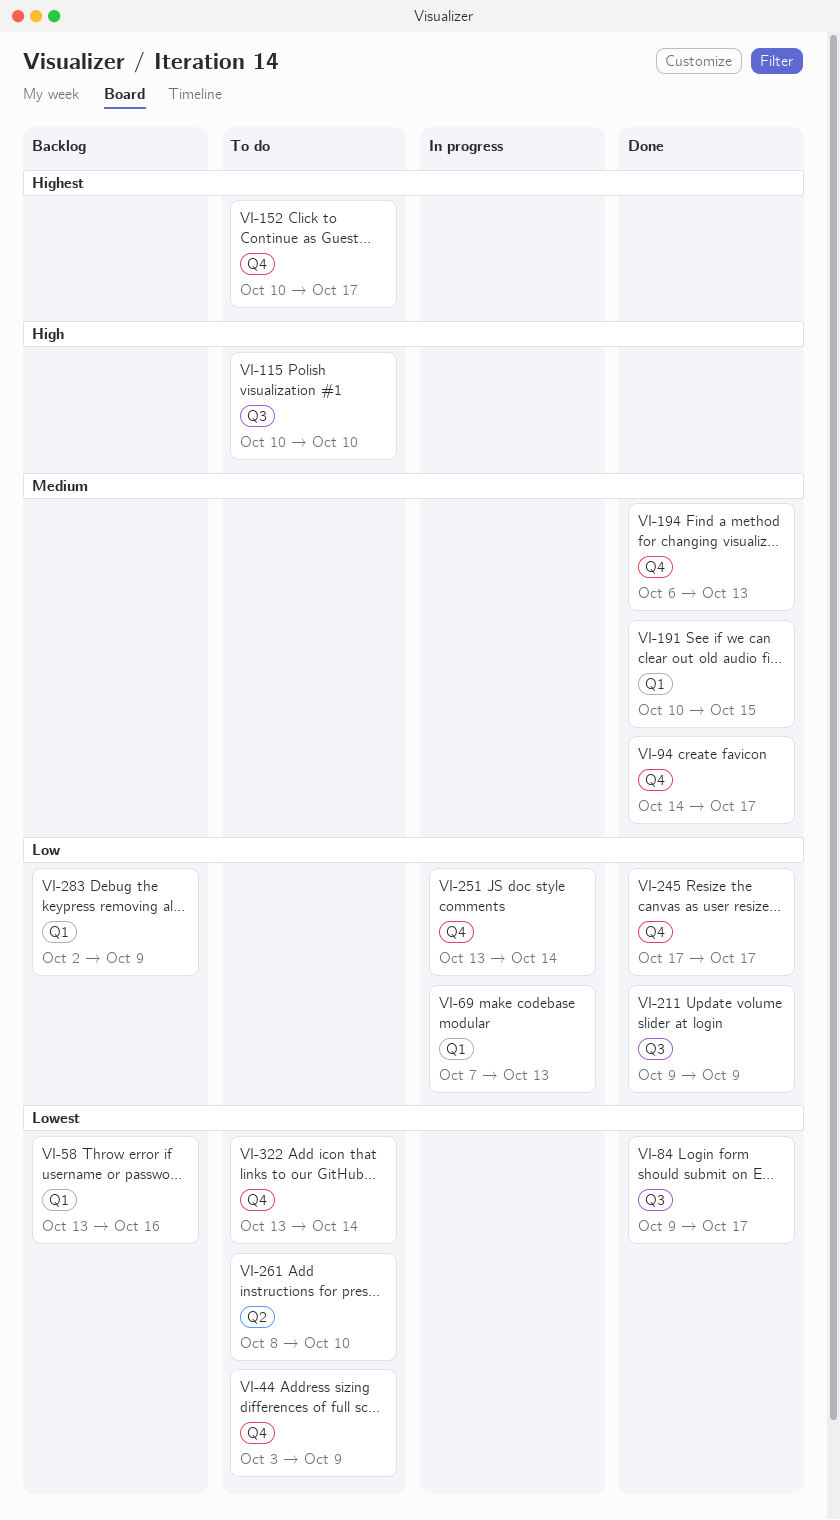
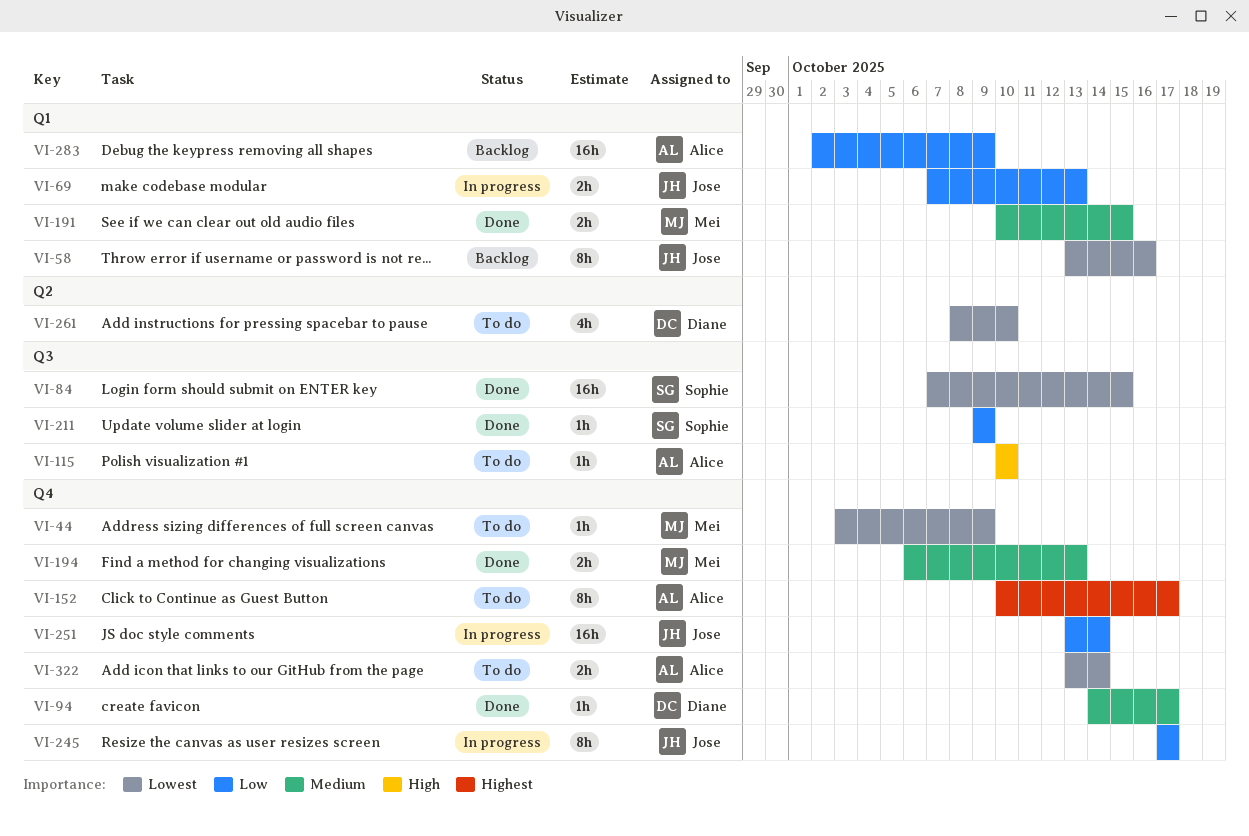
VI-84, start: Oct 9 -> Oct 7
VI-84, due: Oct 17 -> Oct 15
VI-245, status: Done -> In progress

